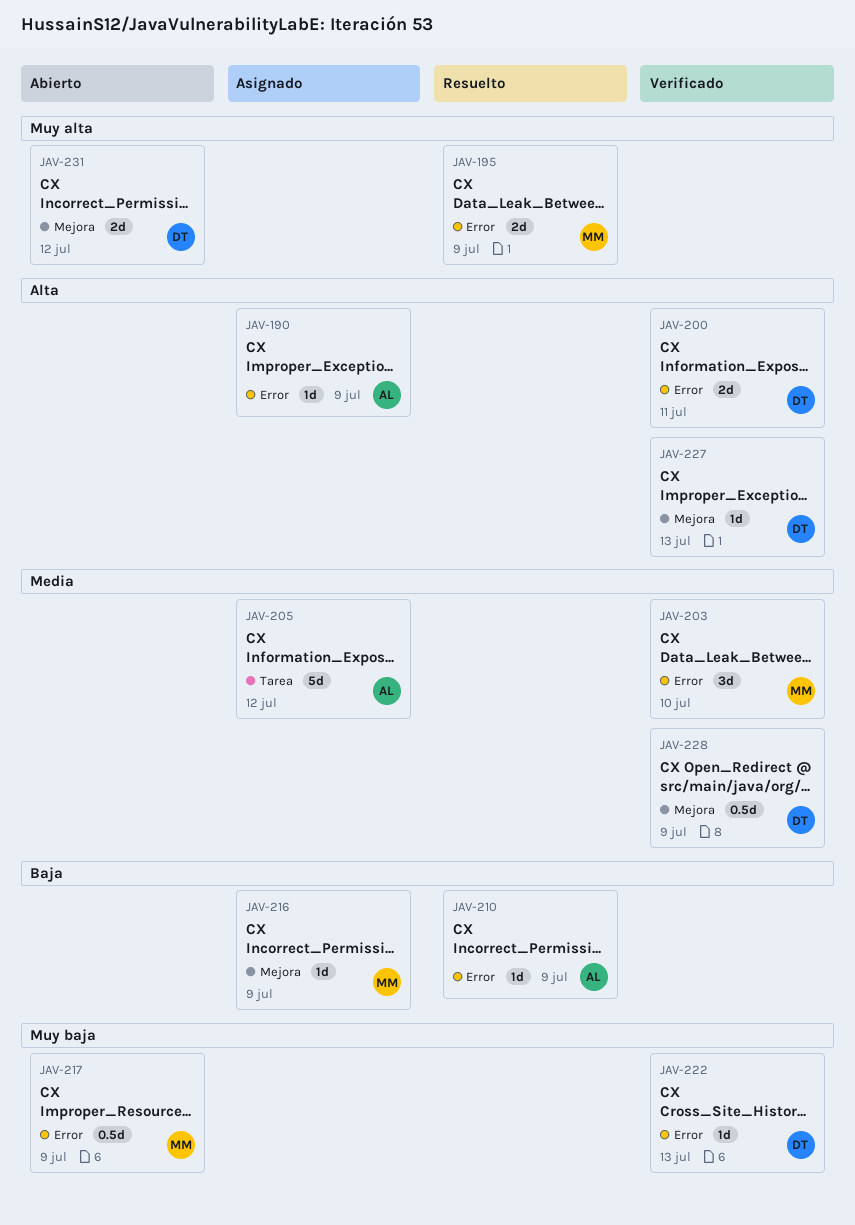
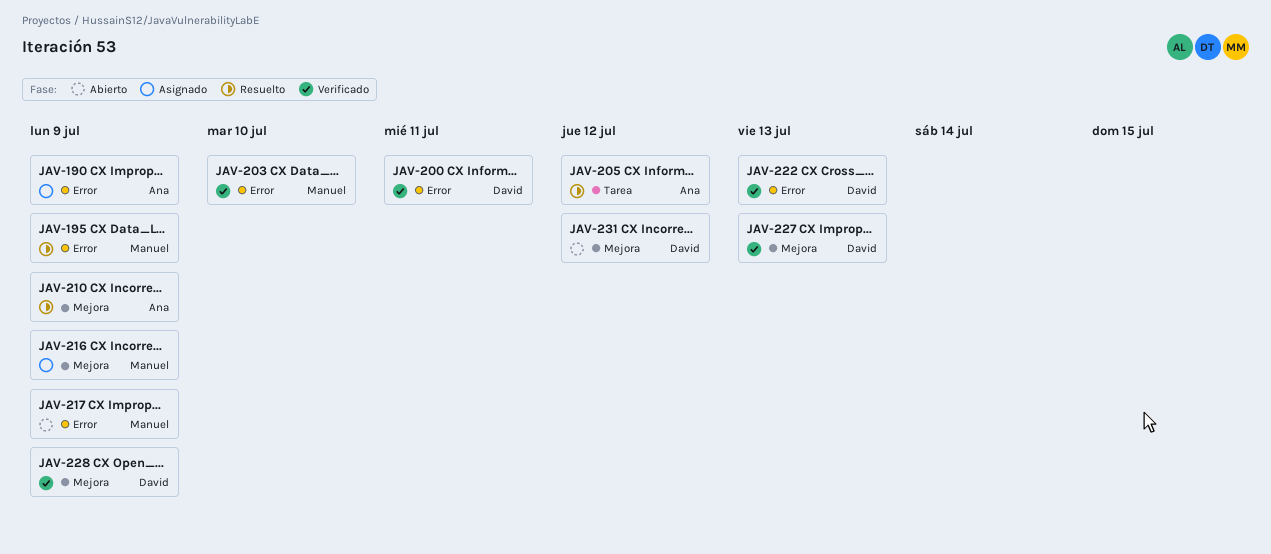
JAV-205, status: Asignado -> Resuelto
JAV-210, label: Error -> Mejora

